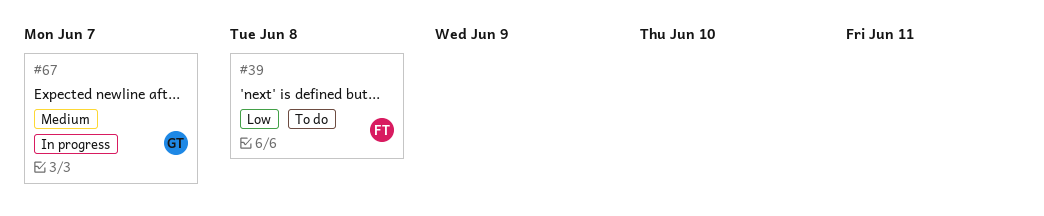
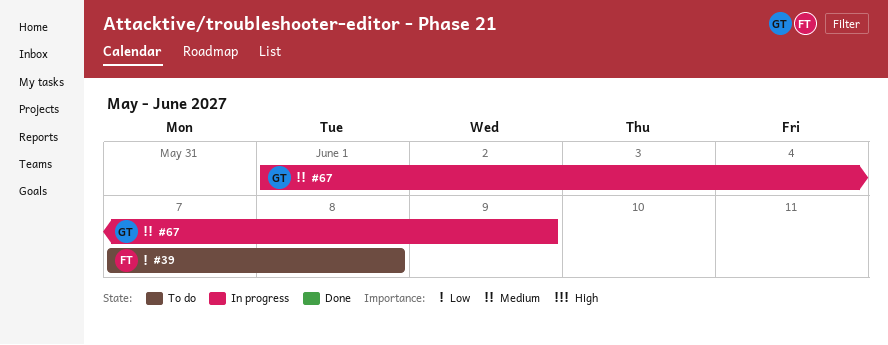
#67, due: Jun 7 -> Jun 9

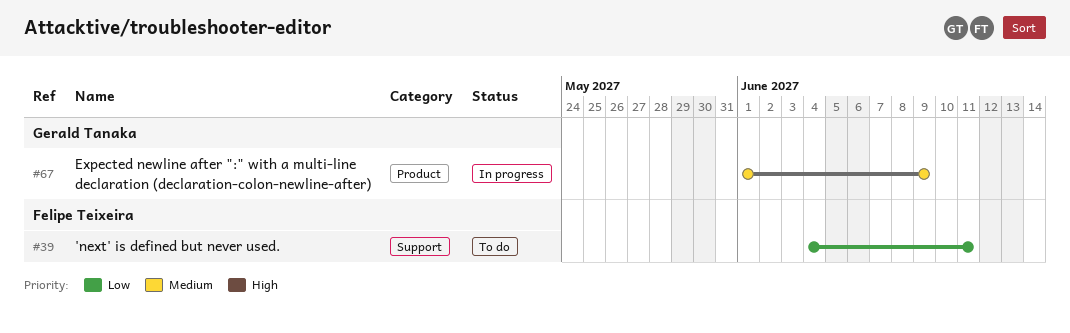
#39, start: Jun 7 -> Jun 4
#39, due: Jun 8 -> Jun 11

